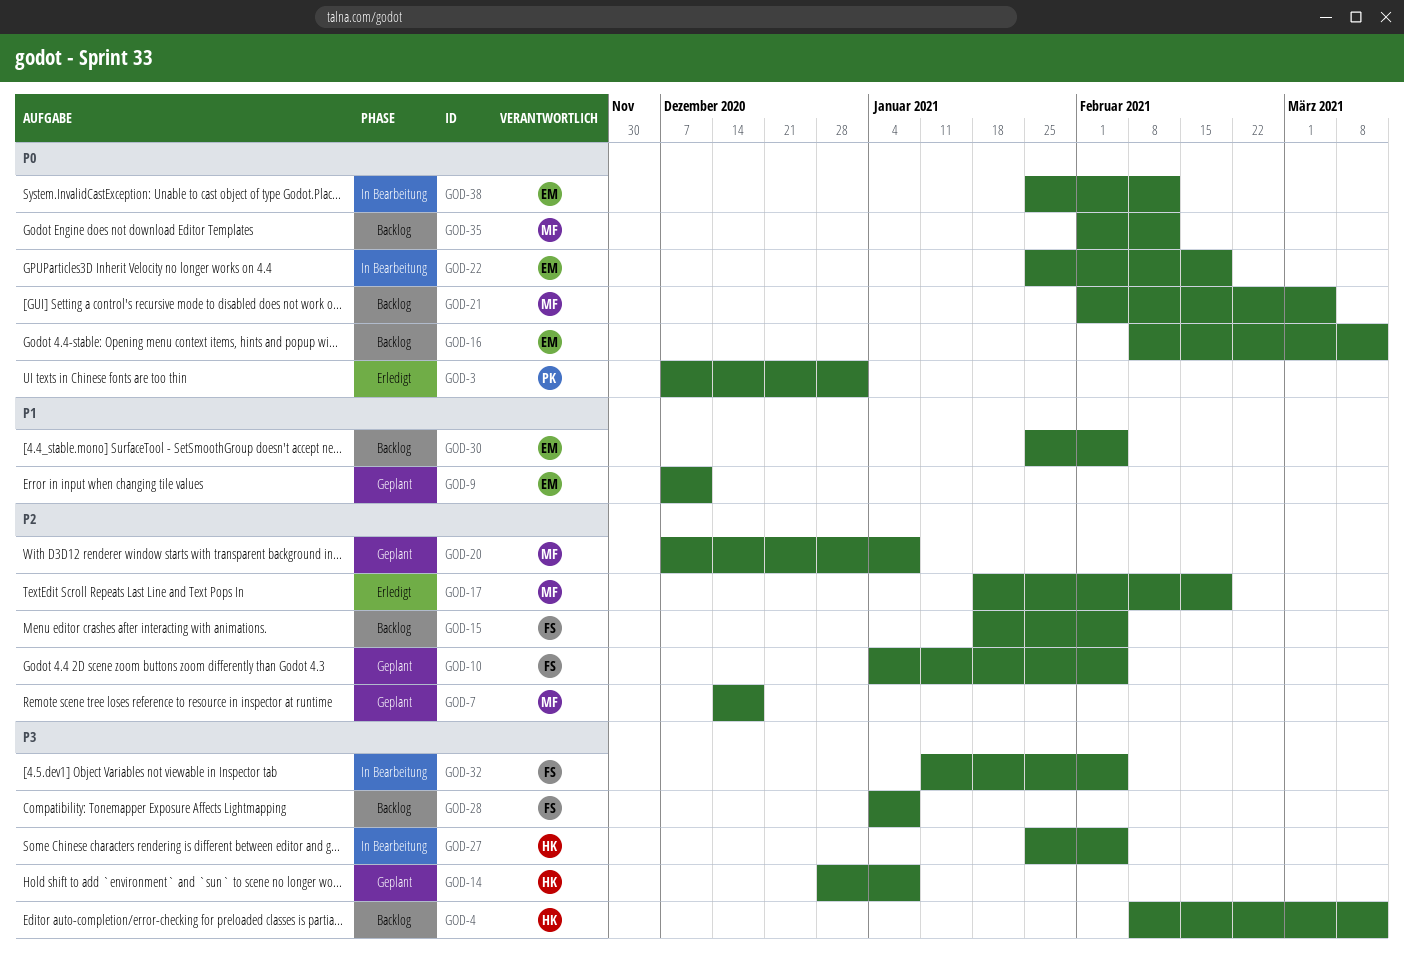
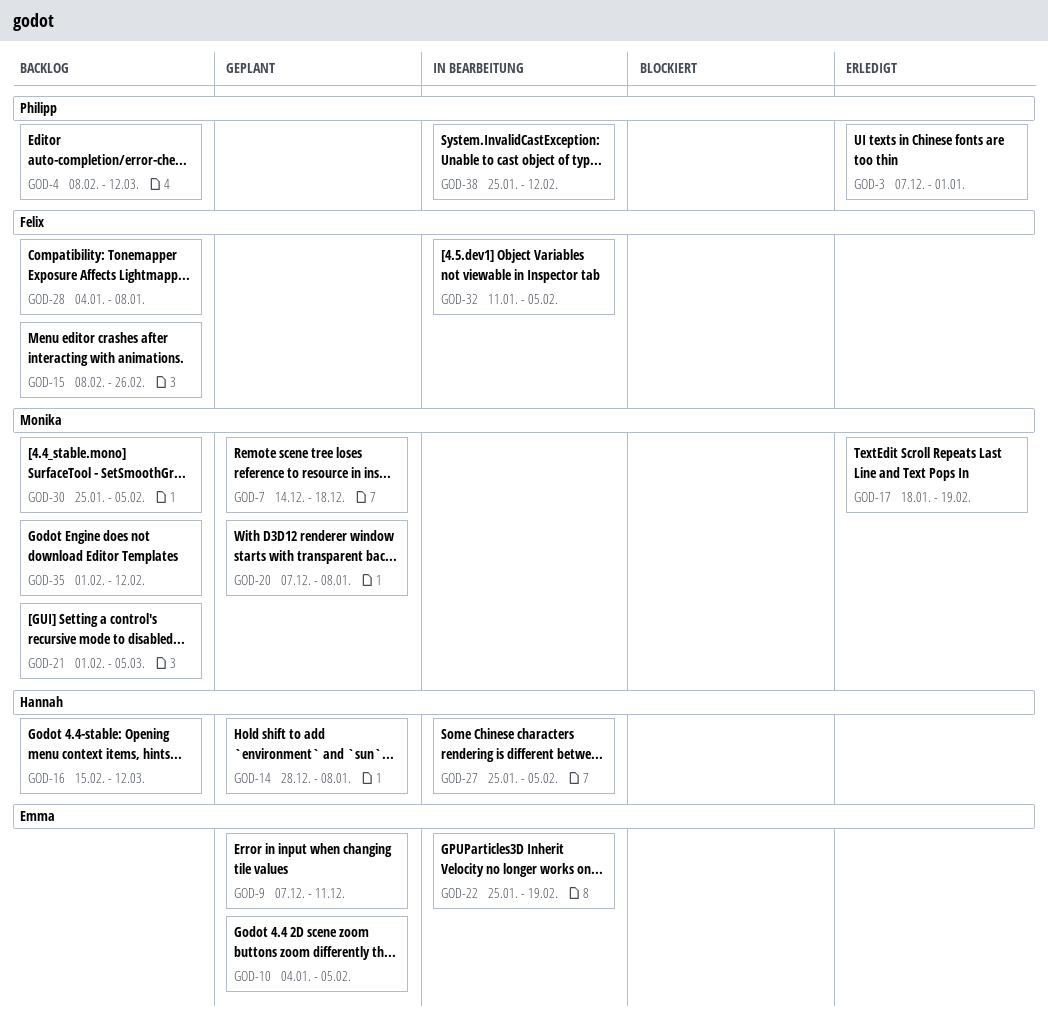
GOD-4, owner: Hannah -> Philipp
GOD-10, owner: Felix -> Emma
GOD-15, start: Jan 18 -> Feb 8
GOD-15, due: Feb 5 -> Feb 26
GOD-16, owner: Emma -> Hannah
GOD-16, start: Feb 8 -> Feb 15
GOD-30, owner: Emma -> Monika
GOD-38, owner: Emma -> Philipp

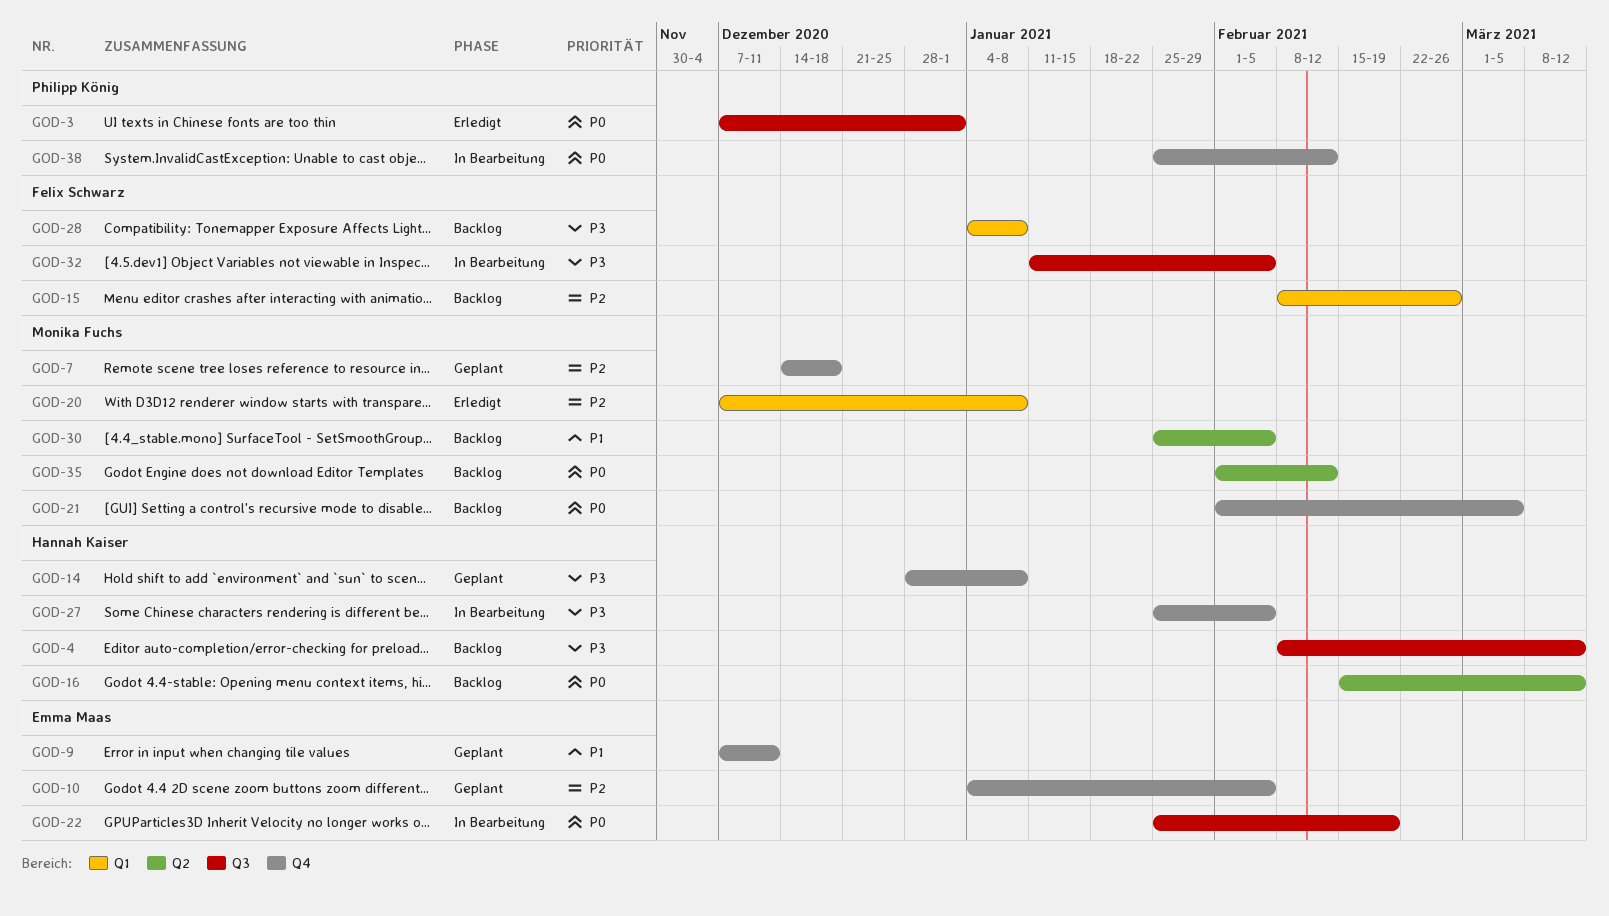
GOD-4, owner: Philipp König -> Hannah Kaiser
GOD-17: present -> none
GOD-20, status: Geplant -> Erledigt

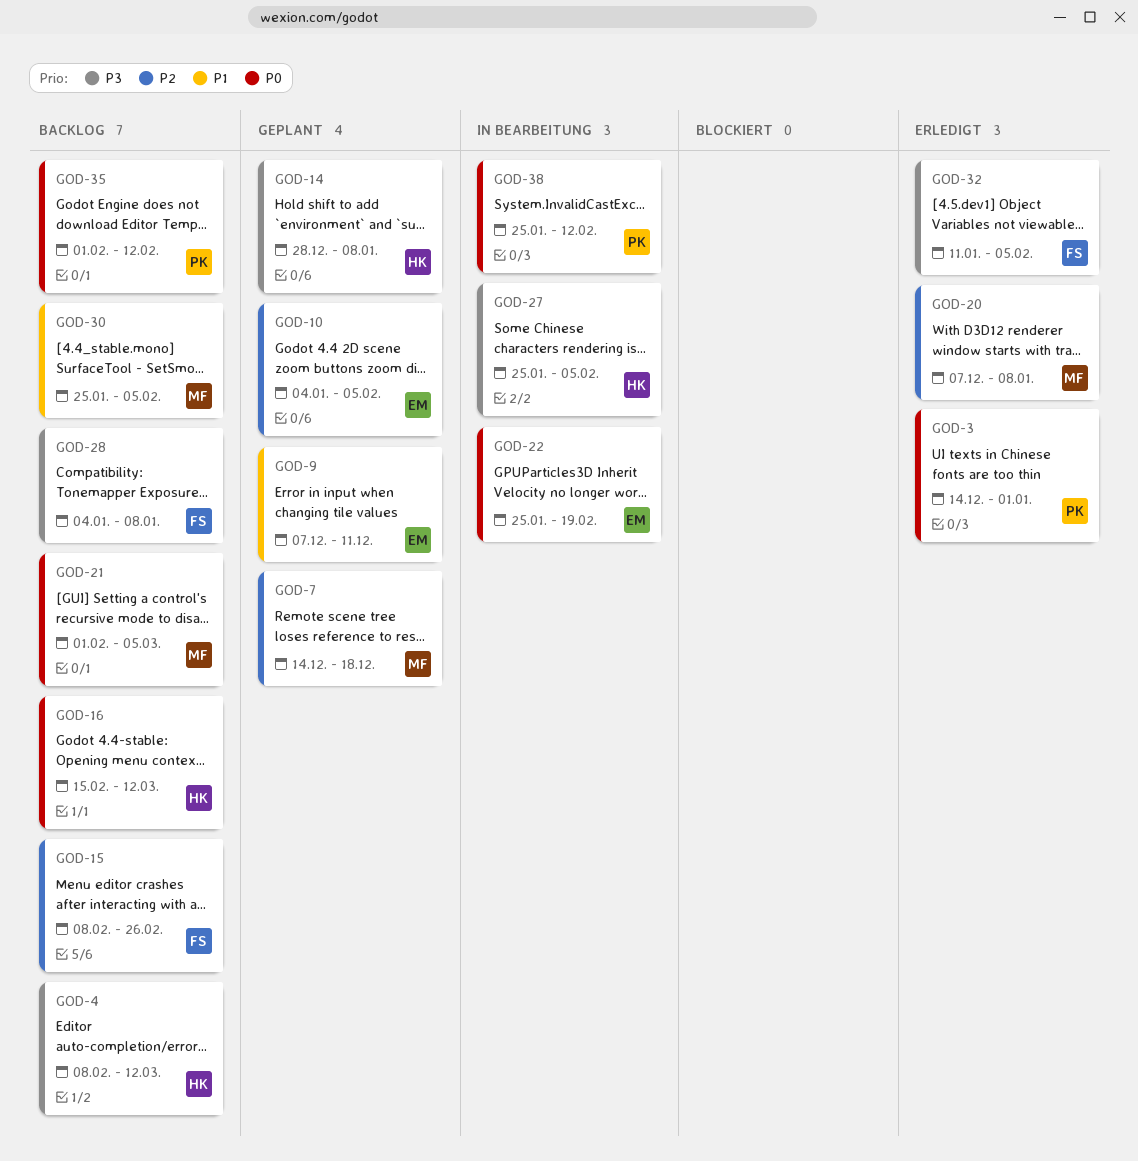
GOD-3, start: Dec 7 -> Dec 14
GOD-32, status: In Bearbeitung -> Erledigt
GOD-35, owner: Monika Fuchs -> Philipp König

